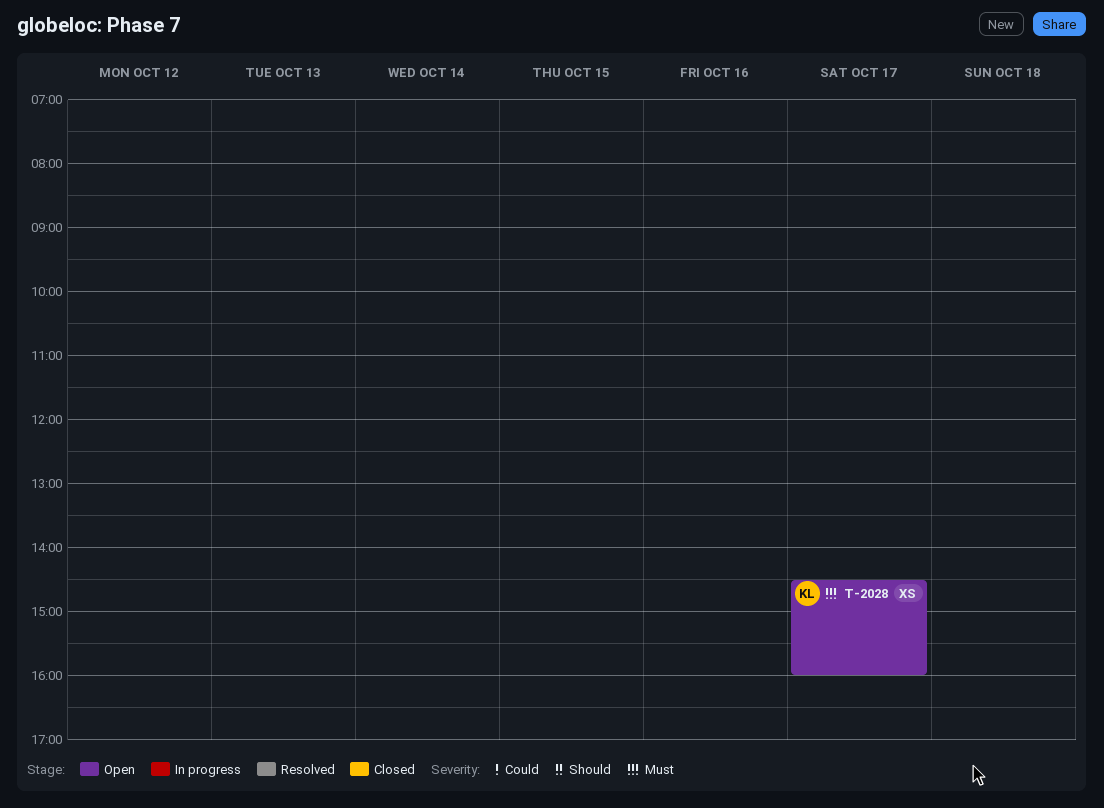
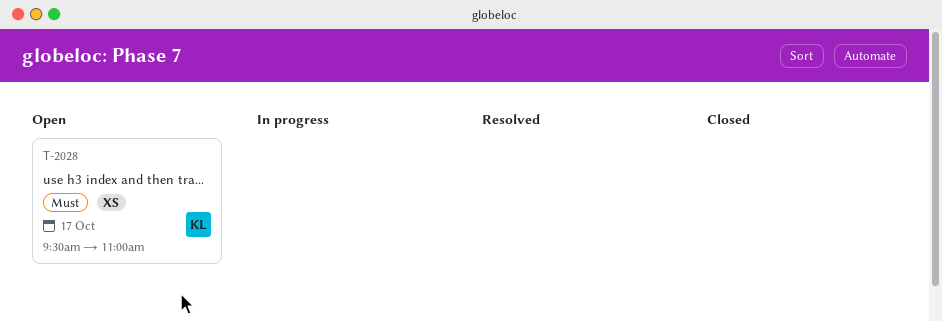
T-2028, begins: 14:30 -> 09:30
T-2028, ends: 16:00 -> 11:00

